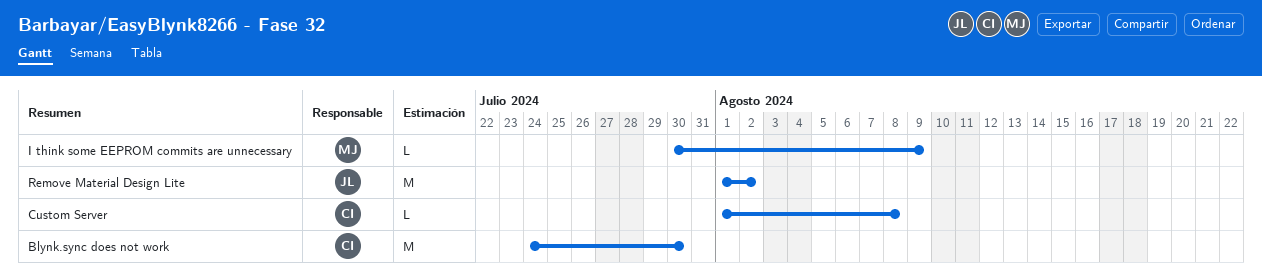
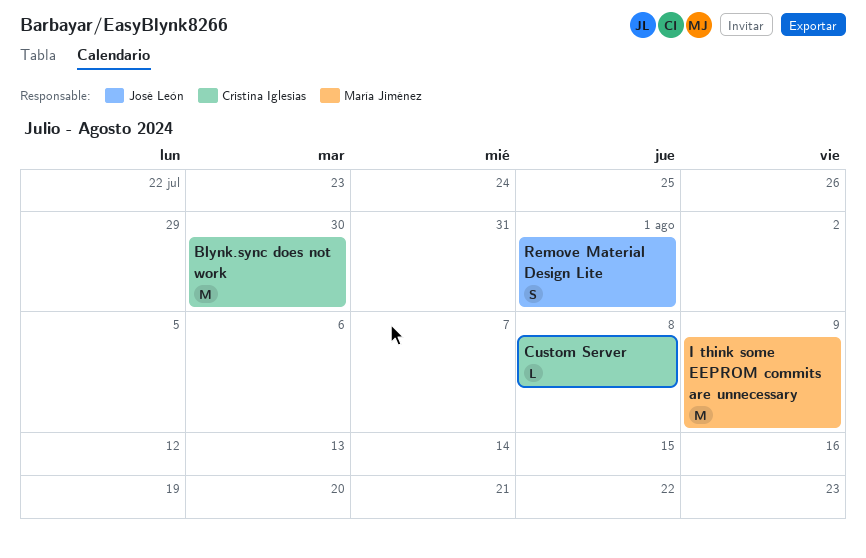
I think some EEPROM commits are unnecessary, estimate: L -> M
Remove Material Design Lite, estimate: M -> S
Remove Material Design Lite, due: Aug 2 -> Aug 1

